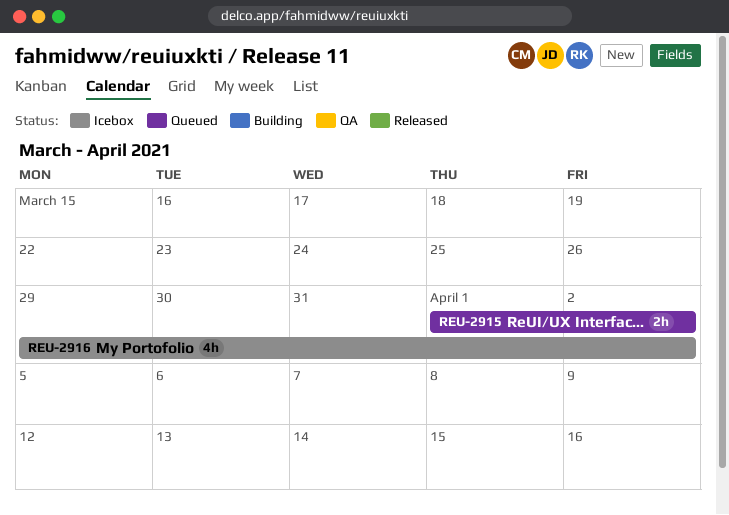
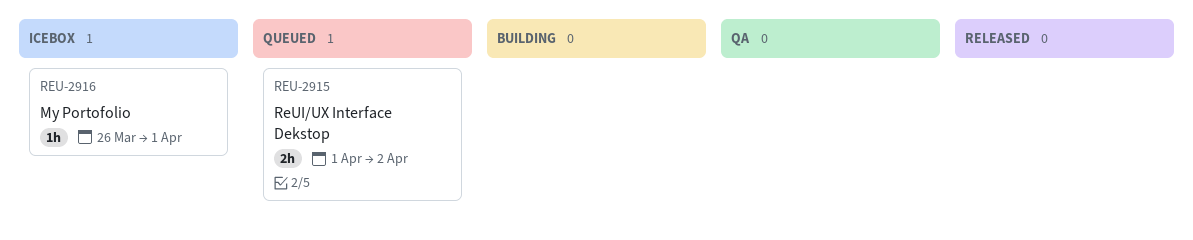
REU-2916, estimate: 4h -> 1h
REU-2916, start: Mar 29 -> Mar 26
REU-2916, due: Apr 2 -> Apr 1

